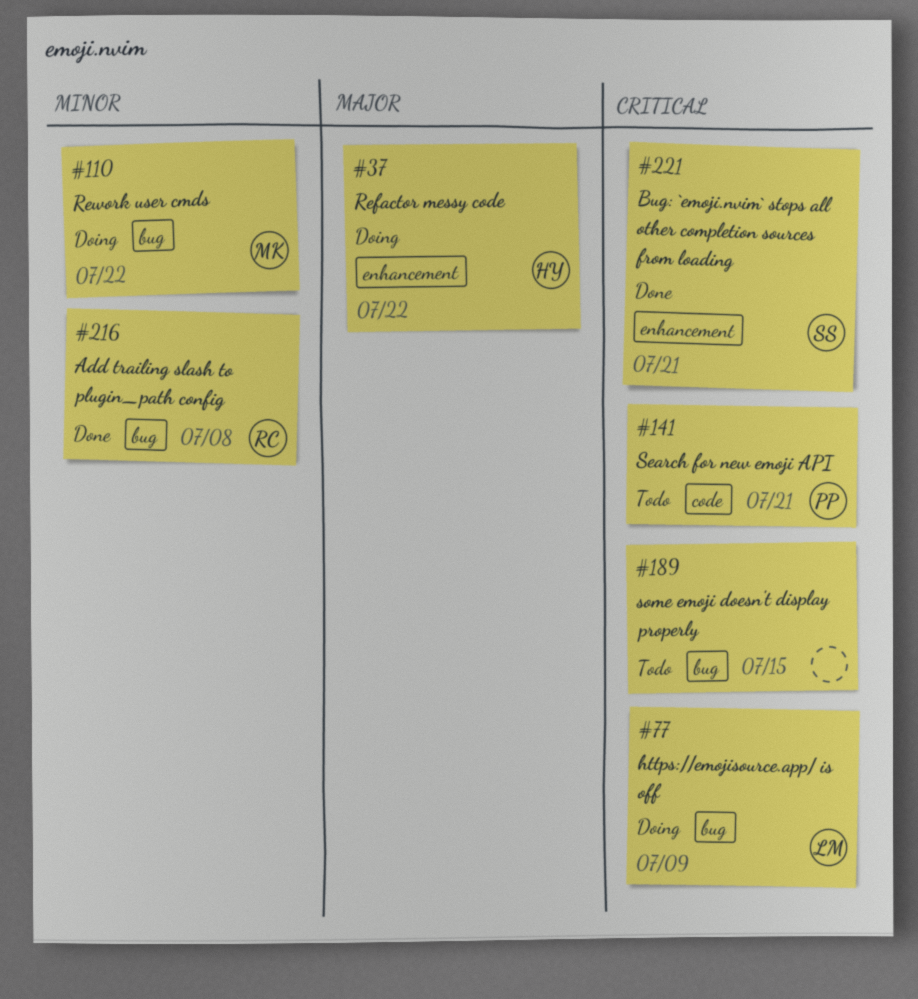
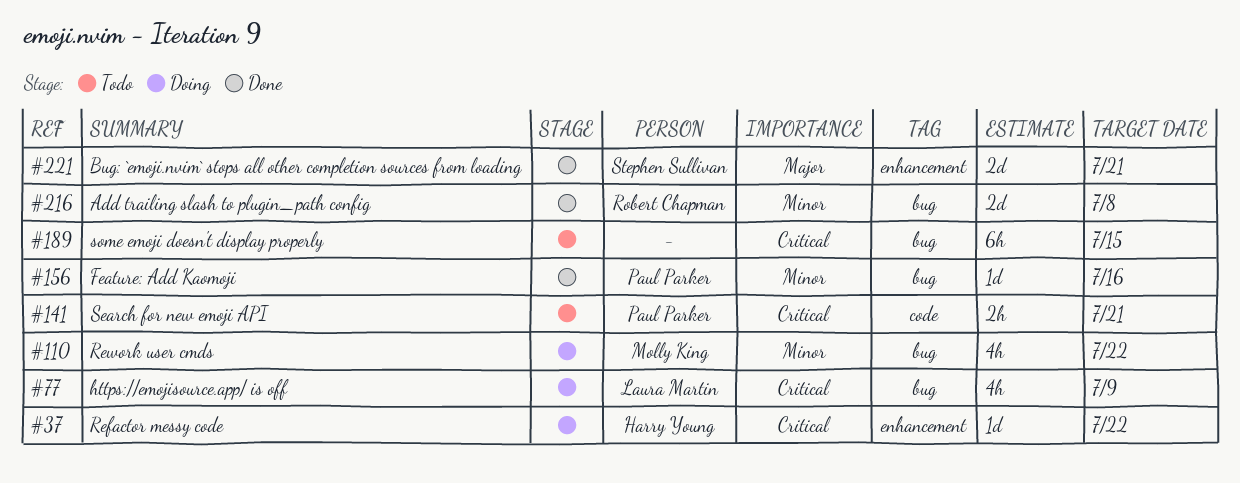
#37, priority: Major -> Critical
#156: none -> present
#221, priority: Critical -> Major

